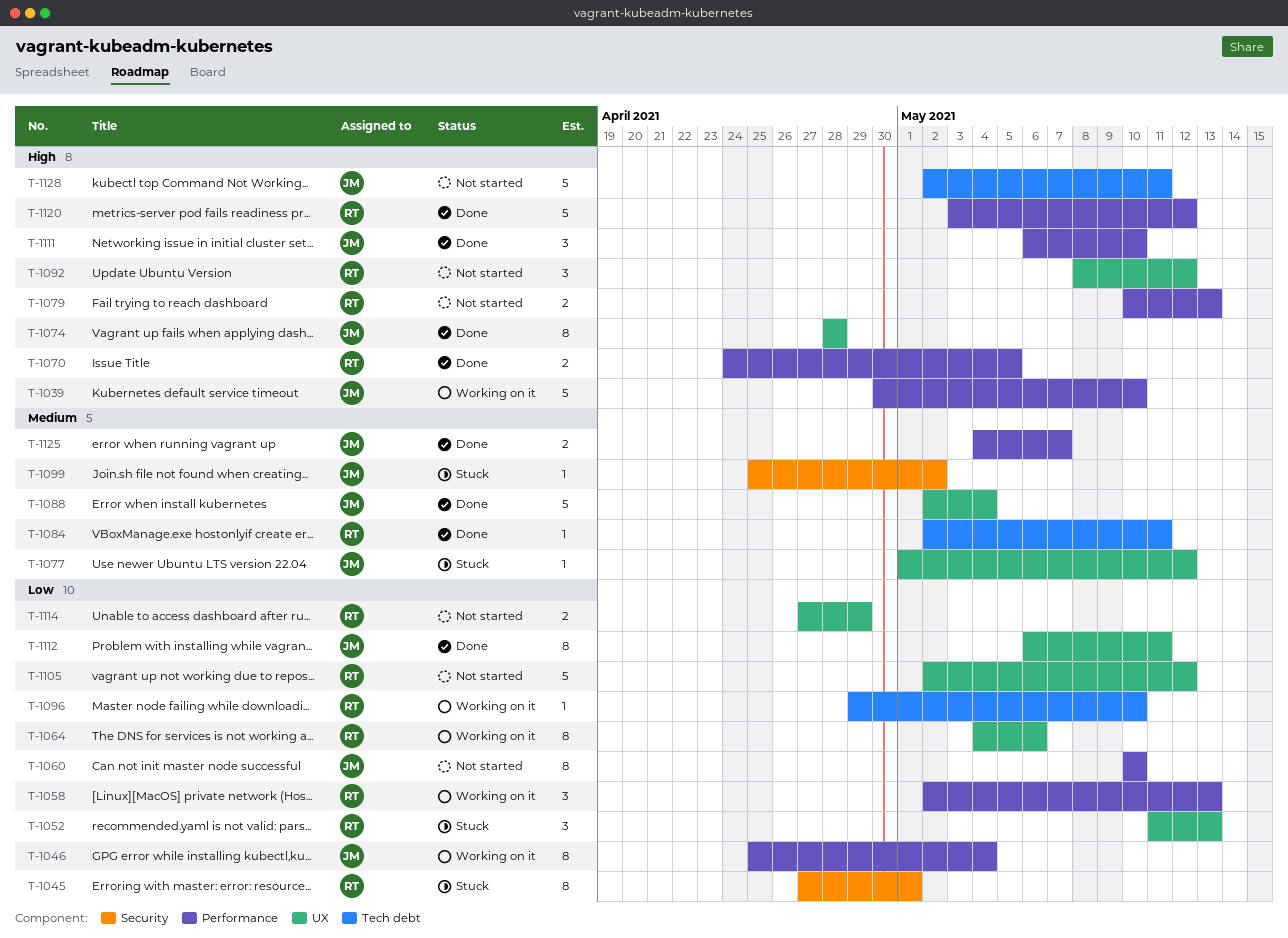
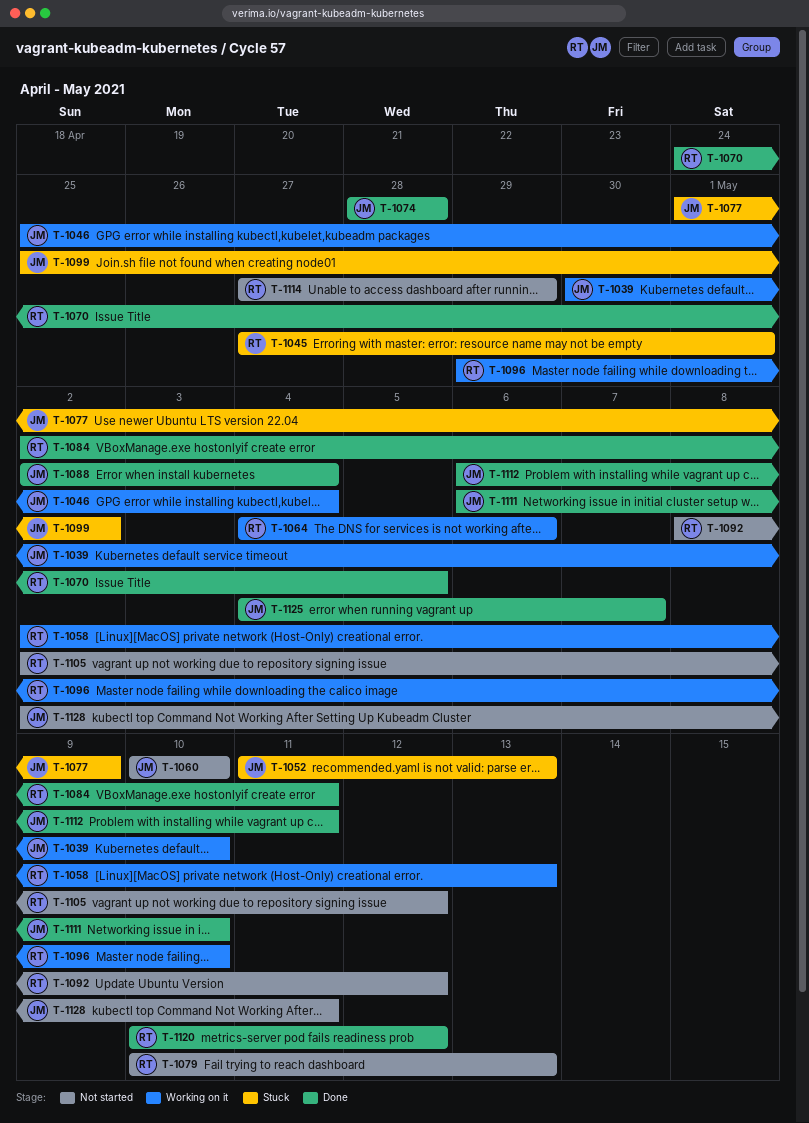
T-1052, owner: RT -> JM
T-1077, due: May 12 -> May 9
T-1120, start: May 3 -> May 10

